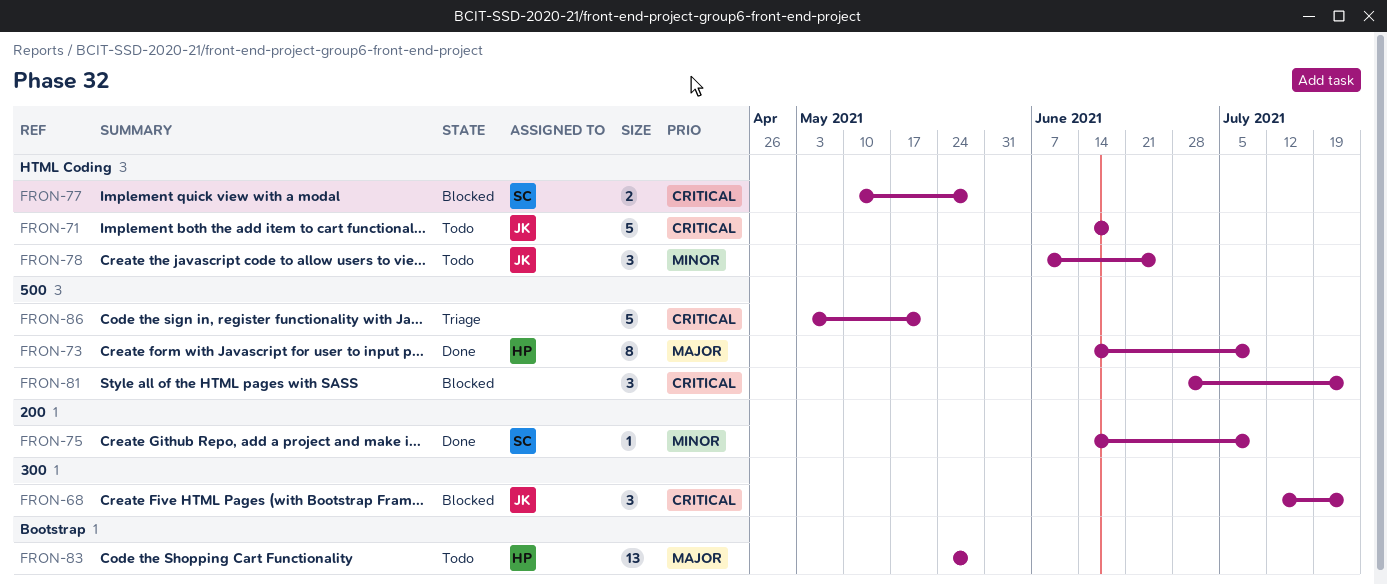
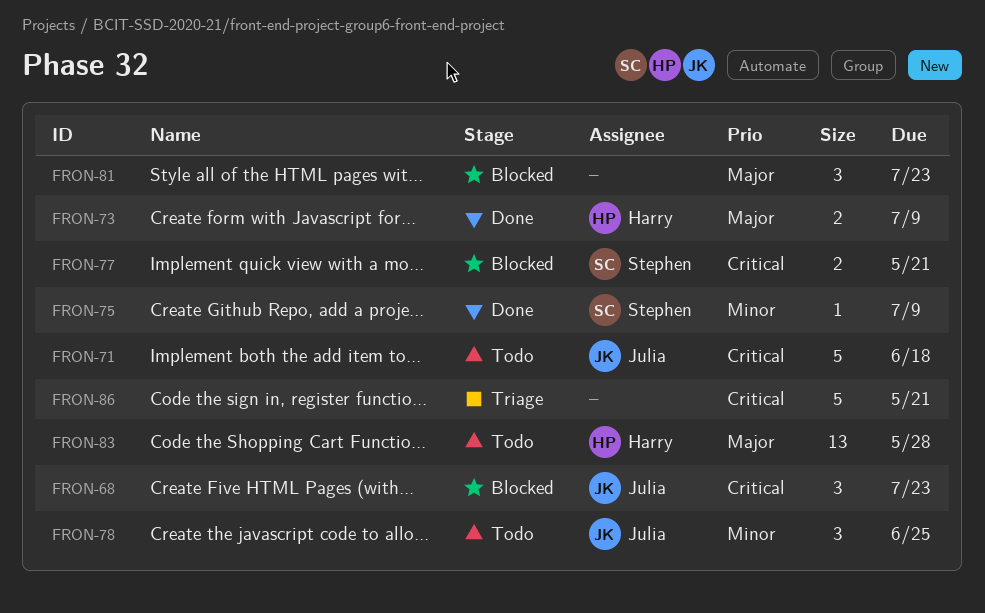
FRON-73, estimate: 8 -> 2
FRON-77, due: May 28 -> May 21
FRON-81, priority: Critical -> Major

